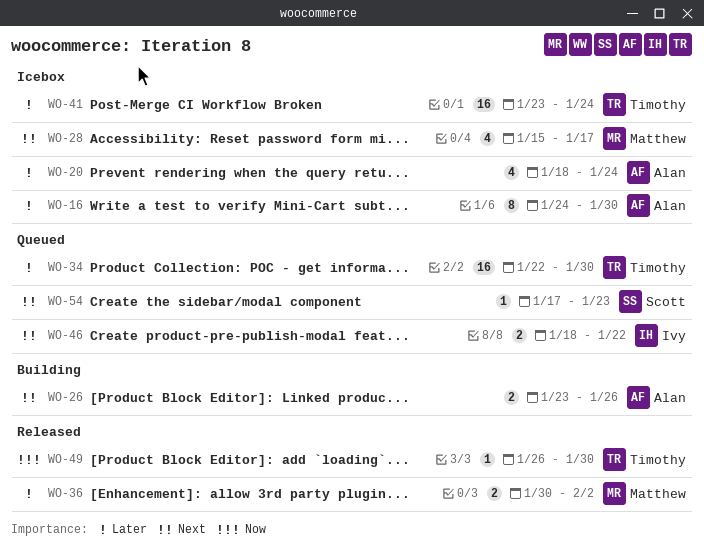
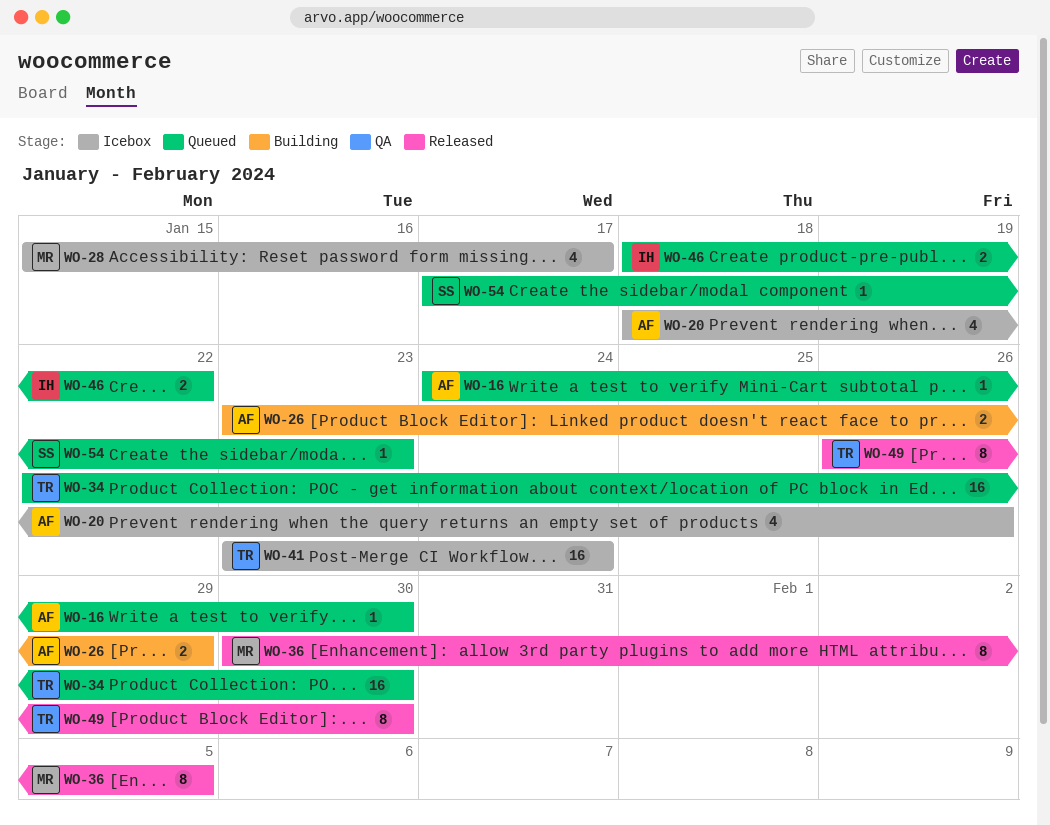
WO-16, status: Icebox -> Queued
WO-16, estimate: 8 -> 1
WO-20, due: Jan 24 -> Jan 26
WO-26, due: Jan 26 -> Jan 29
WO-36, estimate: 2 -> 8
WO-36, due: Feb 2 -> Feb 5
WO-49, estimate: 1 -> 8

